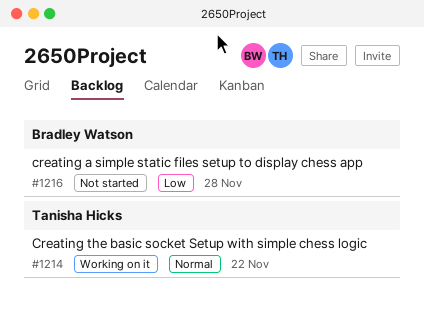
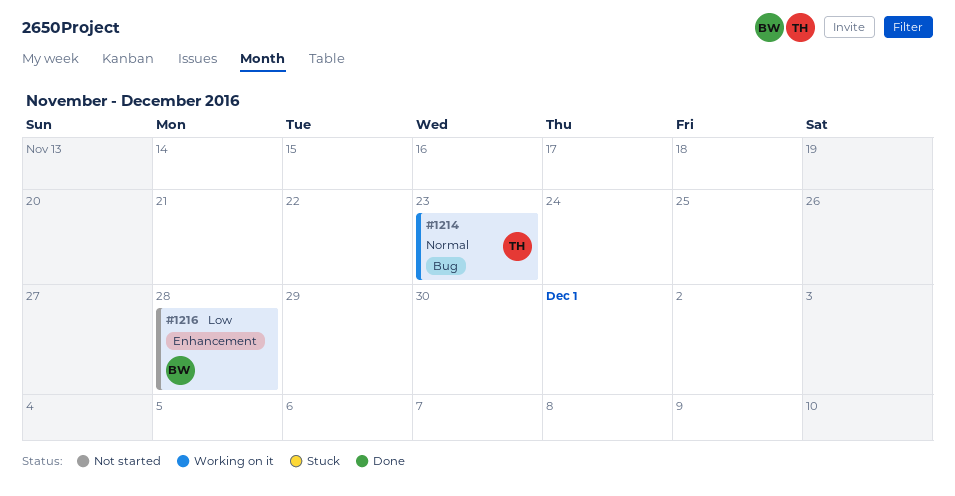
#1214, due: Nov 22 -> Nov 23

